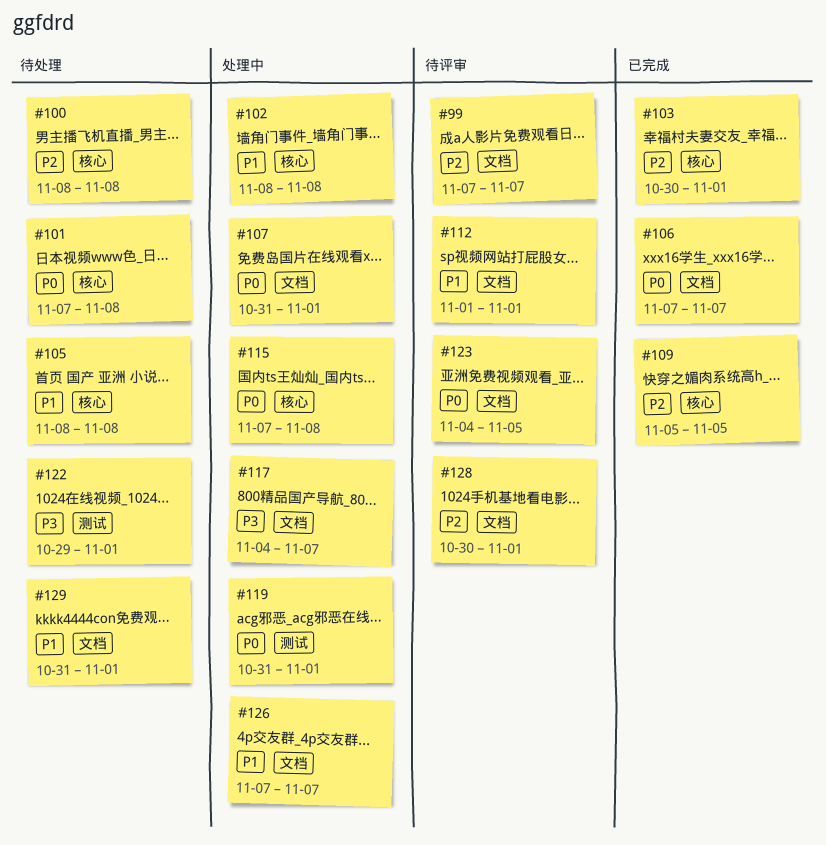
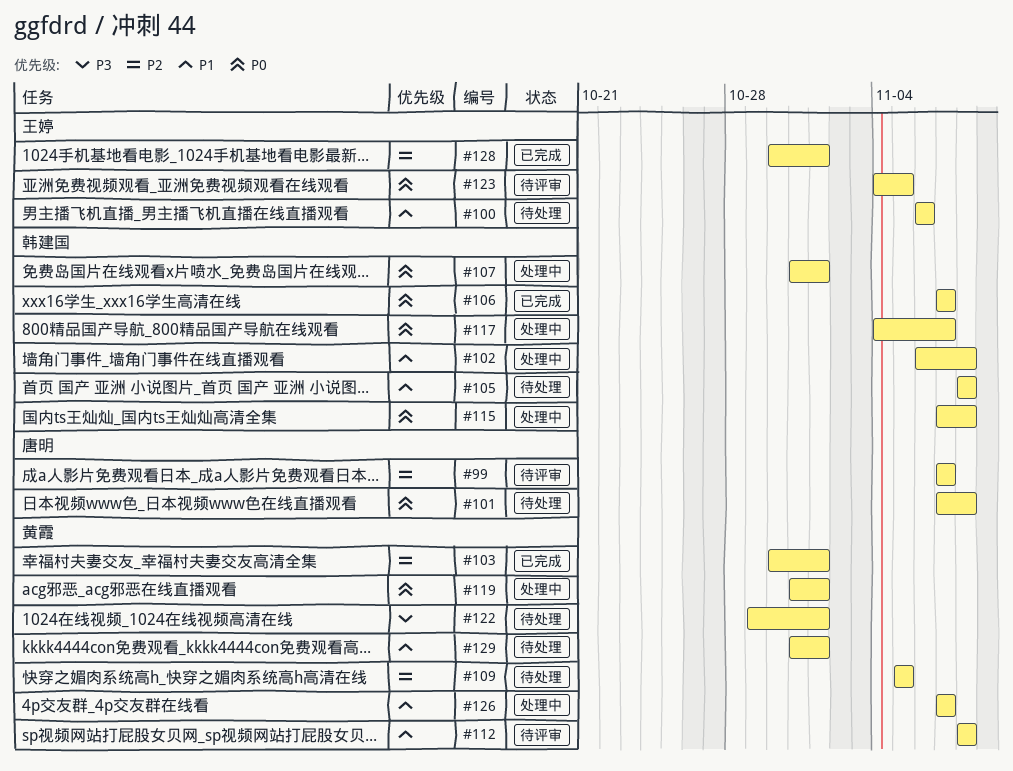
#100, priority: P2 -> P1
#100, start: Nov 8 -> Nov 6
#100, due: Nov 8 -> Nov 6
#102, start: Nov 8 -> Nov 6
#109, status: 已完成 -> 待处理
#112, start: Nov 1 -> Nov 8
#112, due: Nov 1 -> Nov 8
#117, priority: P3 -> P0
#128, status: 待评审 -> 已完成

